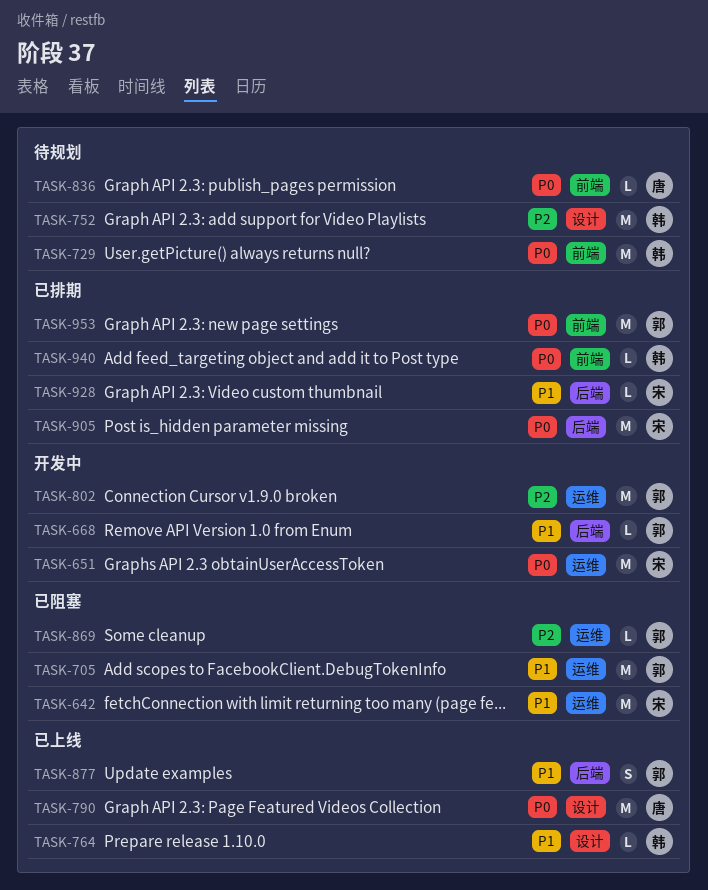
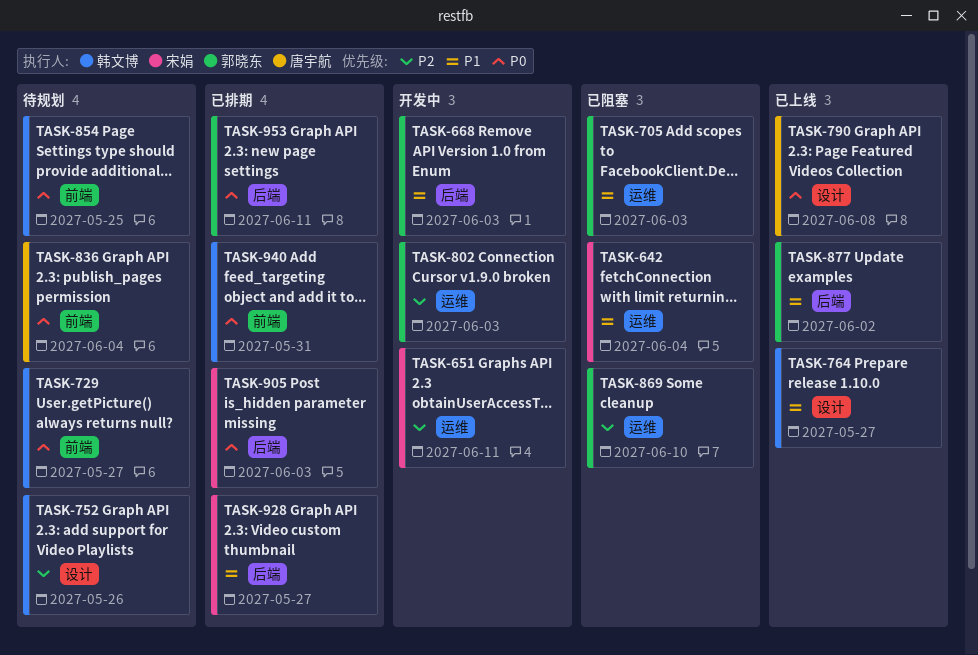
TASK-651, priority: P0 -> P2
TASK-854: none -> present
TASK-953, label: 前端 -> 后端

